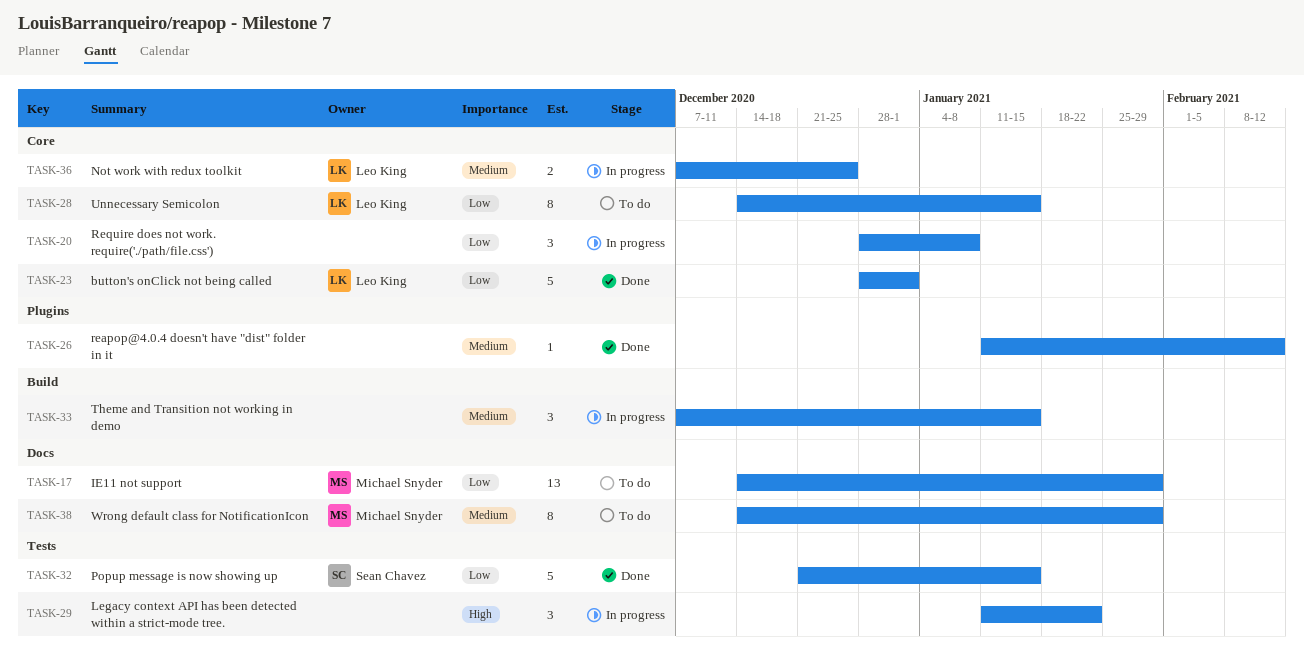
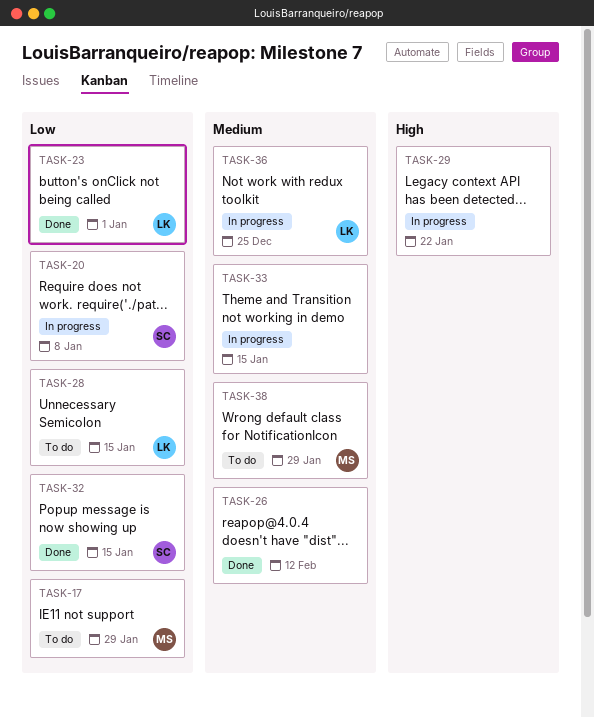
TASK-20, owner: none -> Sean Chavez

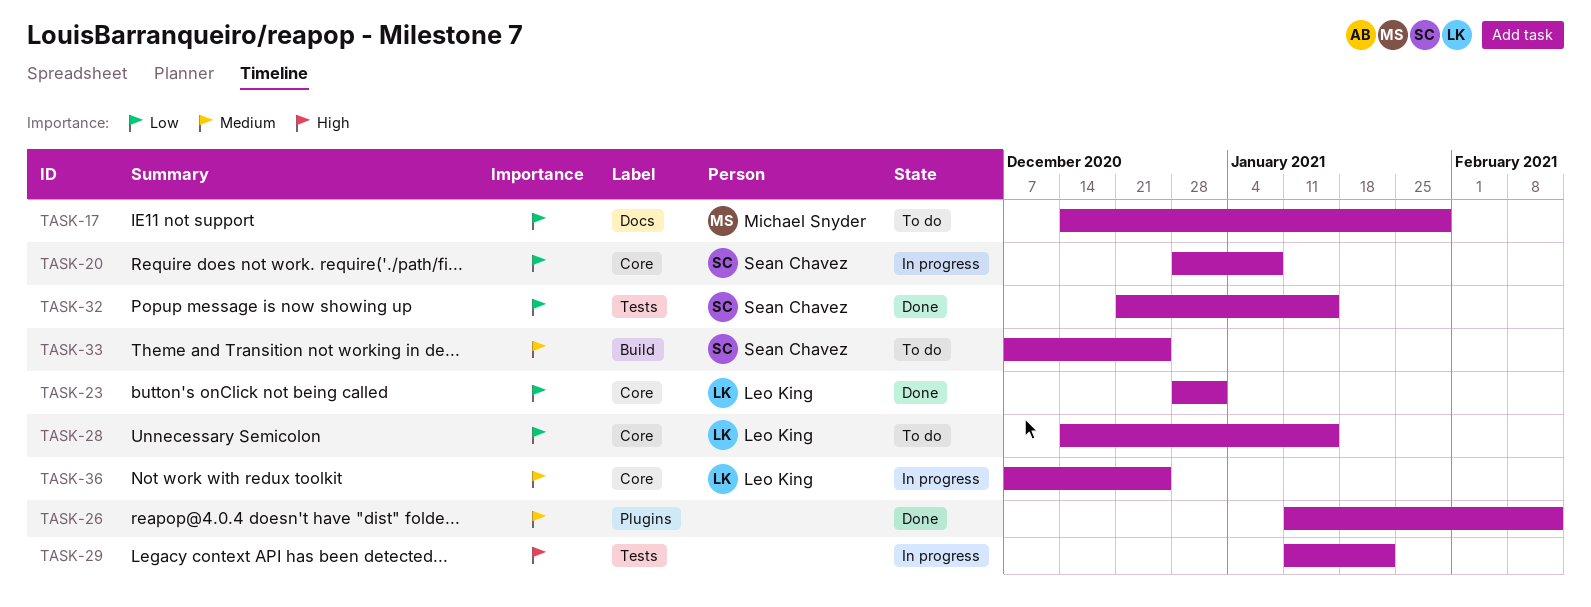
TASK-33, status: In progress -> To do
TASK-33, owner: none -> Sean Chavez
TASK-33, due: Jan 15 -> Dec 25
TASK-38: present -> none

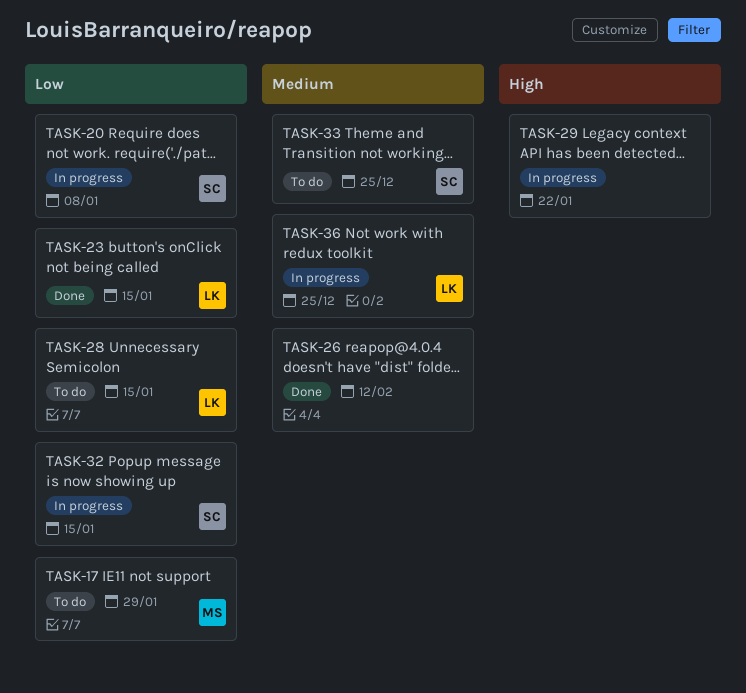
TASK-23, due: Jan 1 -> Jan 15
TASK-32, status: Done -> In progress

